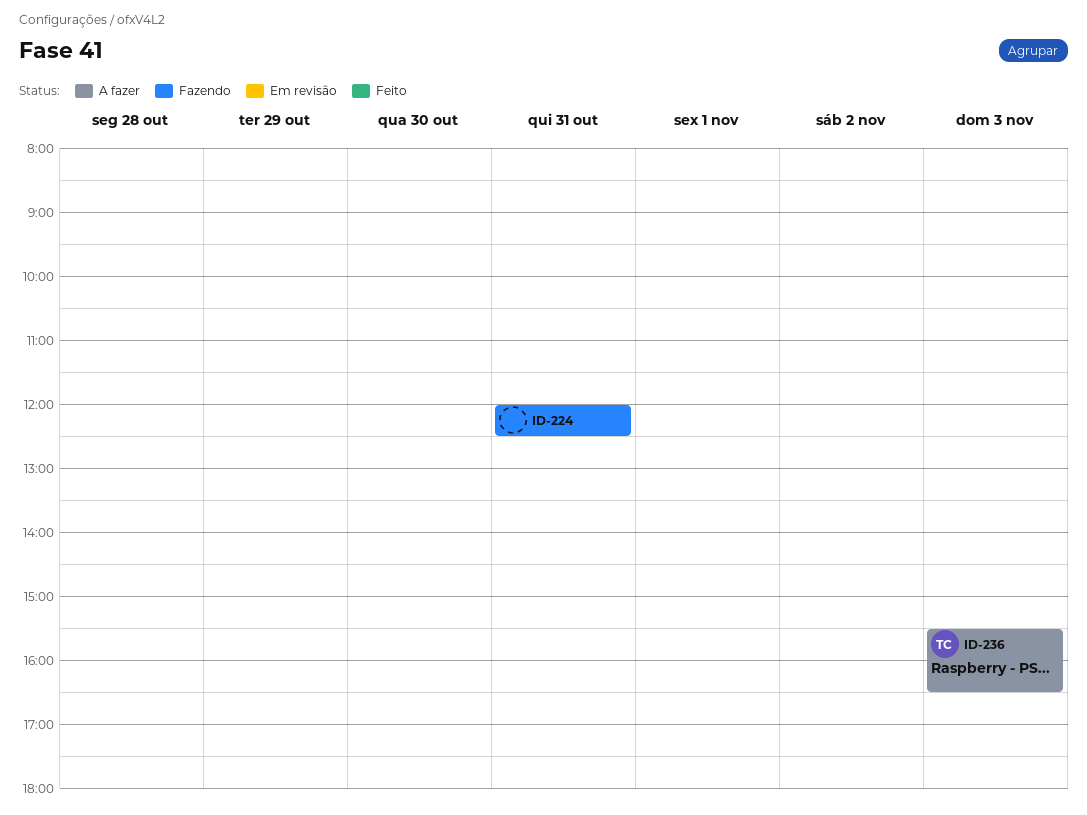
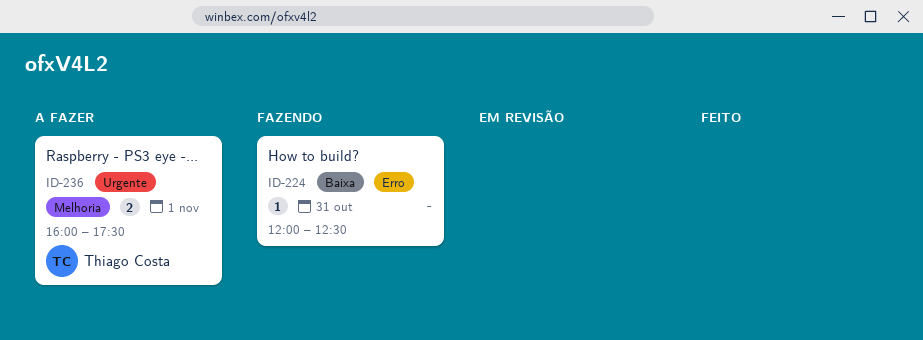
ID-236, day: Nov 3 -> Nov 1
ID-236, begins: 15:30 -> 16:00
ID-236, ends: 16:30 -> 17:30

